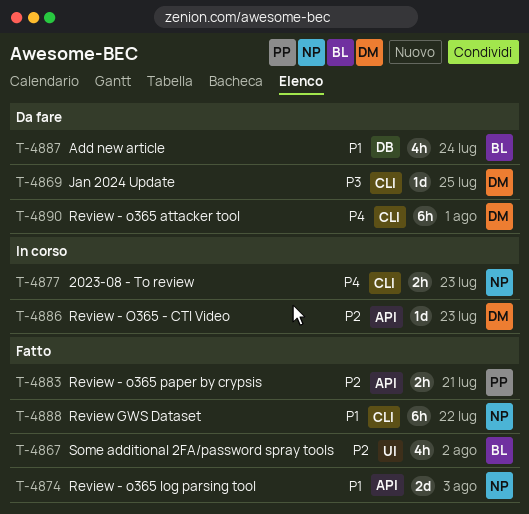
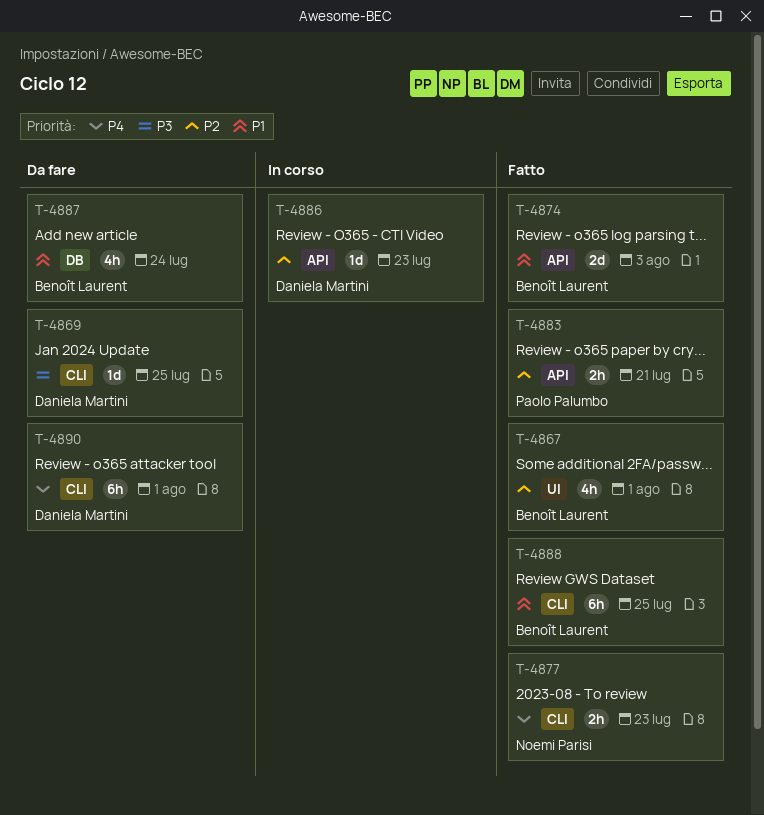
T-4867, due: Aug 2 -> Aug 1
T-4874, owner: Noemi Parisi -> Benoît Laurent
T-4877, status: In corso -> Fatto
T-4888, owner: Noemi Parisi -> Benoît Laurent
T-4888, due: Jul 22 -> Jul 25

